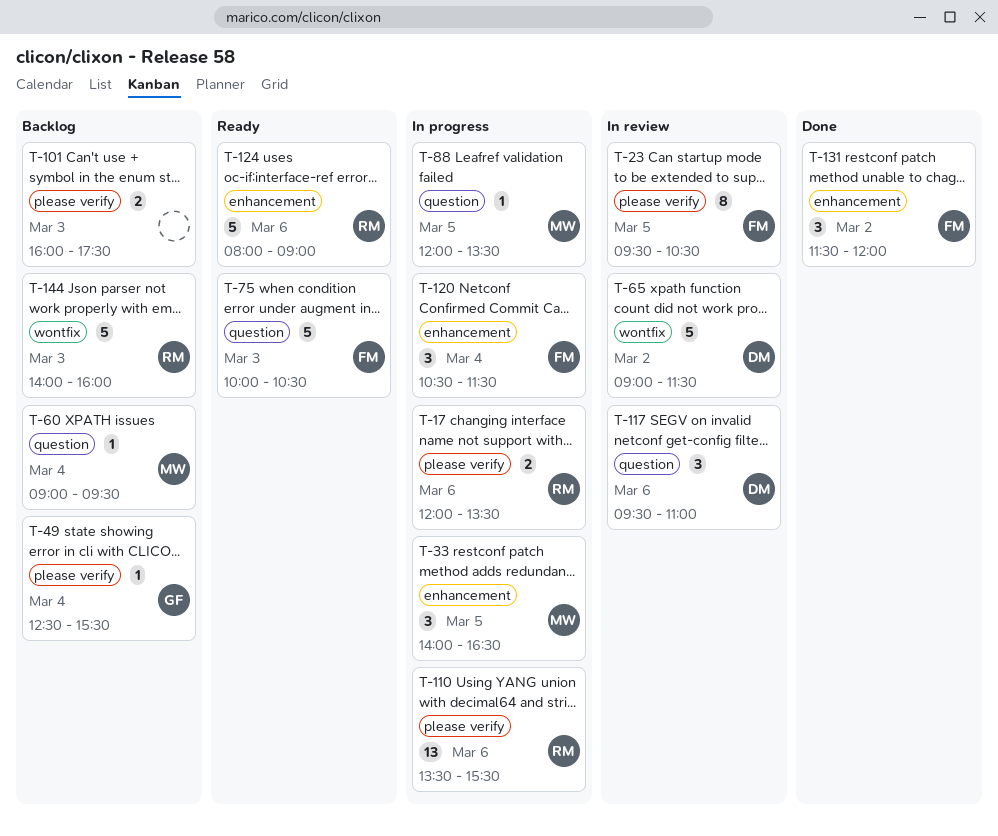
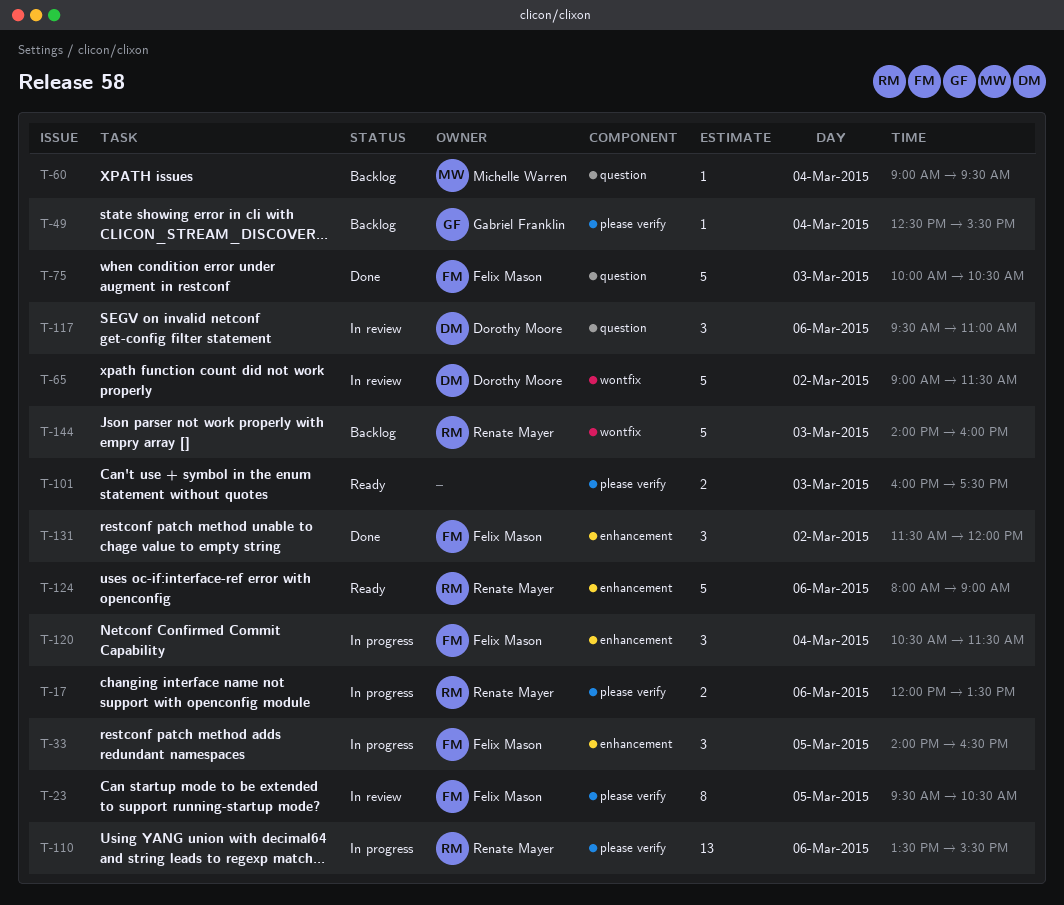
T-33, owner: Michelle Warren -> Felix Mason
T-75, status: Ready -> Done
T-88: present -> none
T-101, status: Backlog -> Ready

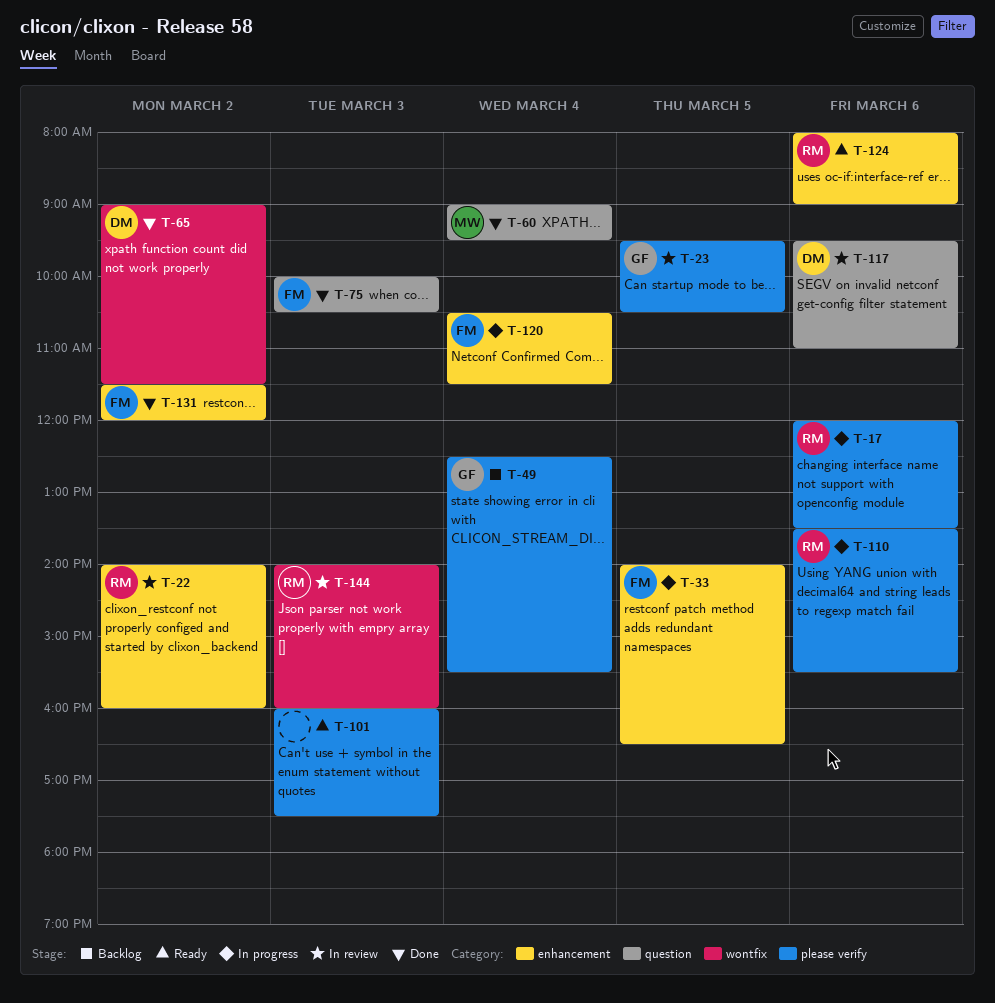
T-22: none -> present
T-23, owner: Felix Mason -> Gabriel Franklin
T-60, status: Backlog -> Done
T-65, status: In review -> Done
T-144, status: Backlog -> In review

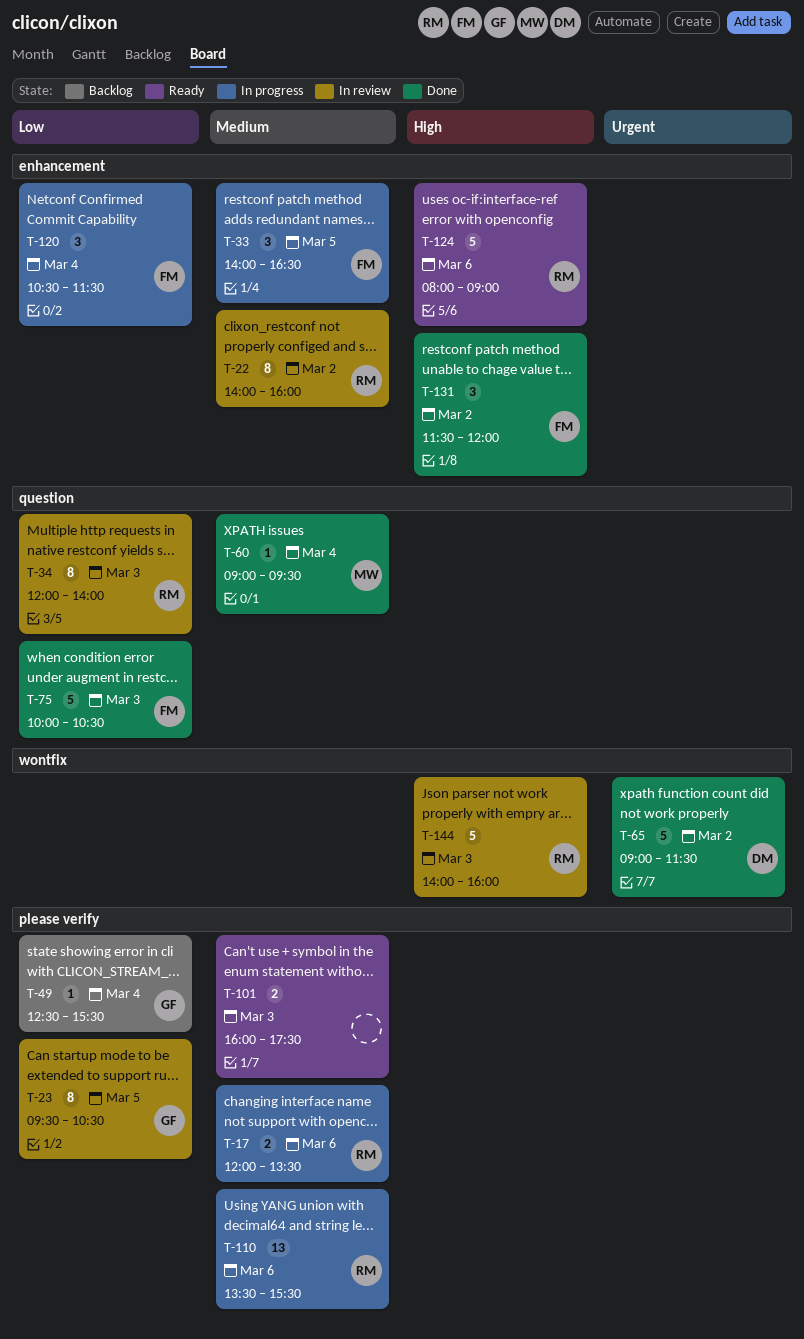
T-34: none -> present
T-117: present -> none

